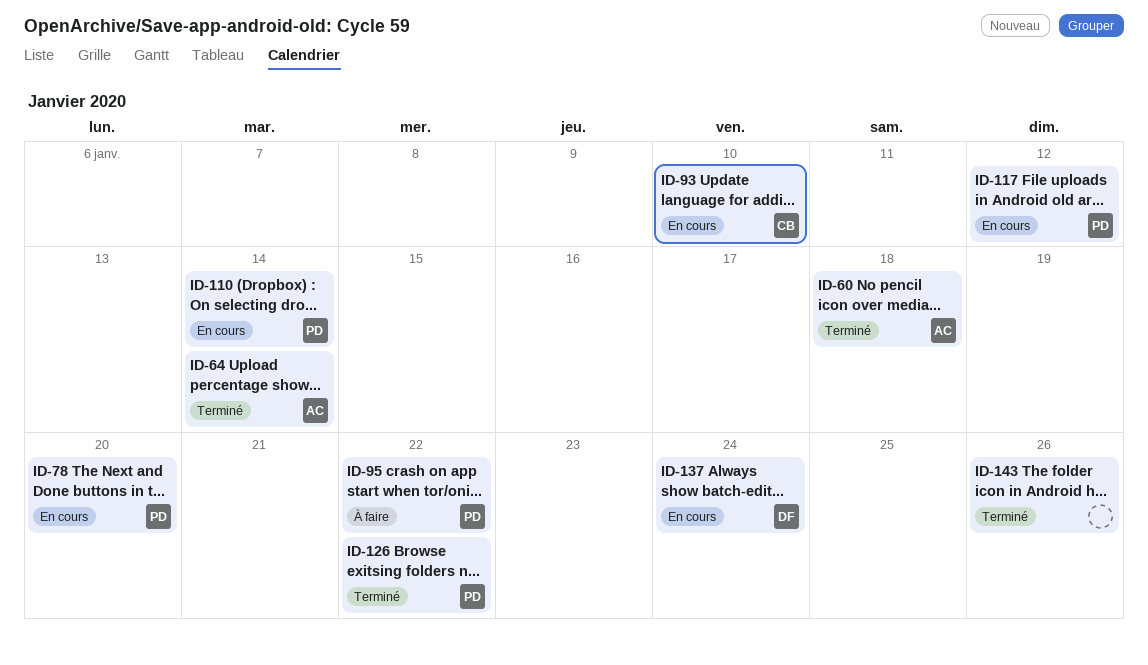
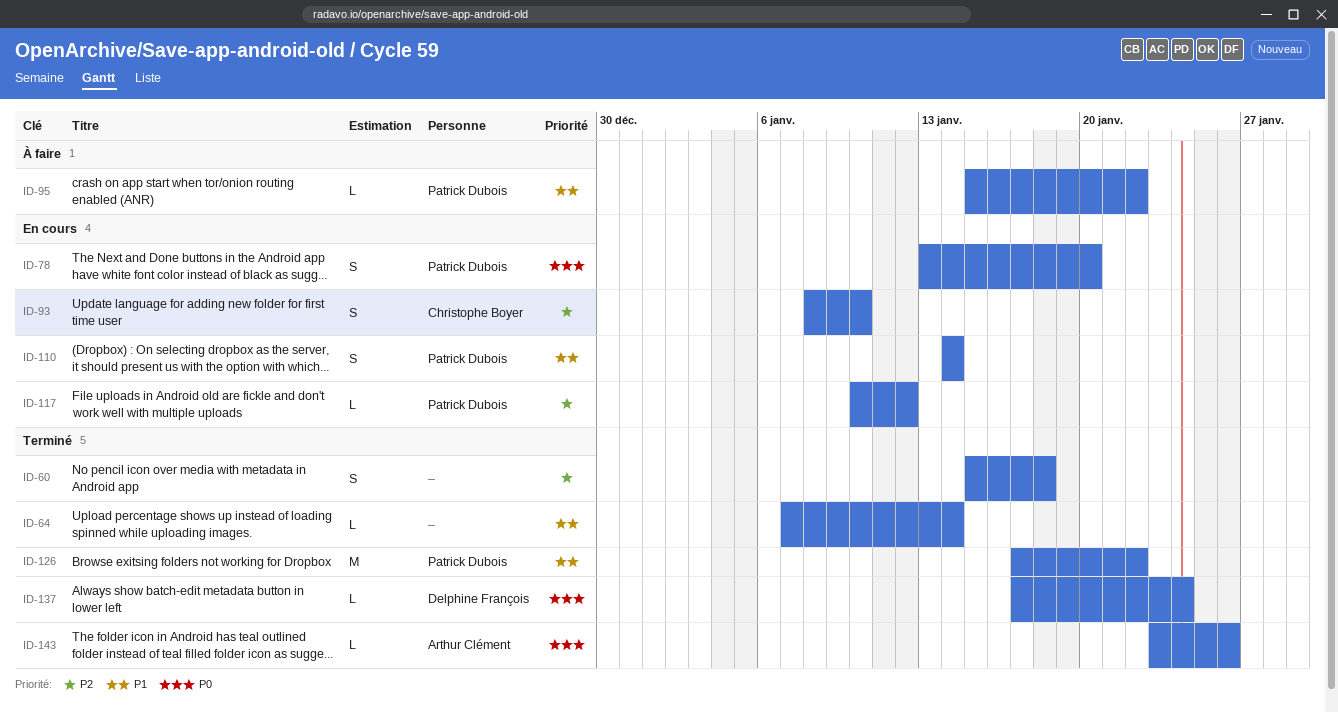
ID-60, owner: Arthur Clément -> none
ID-64, owner: Arthur Clément -> none
ID-137, status: En cours -> Terminé
ID-143, owner: none -> Arthur Clément

